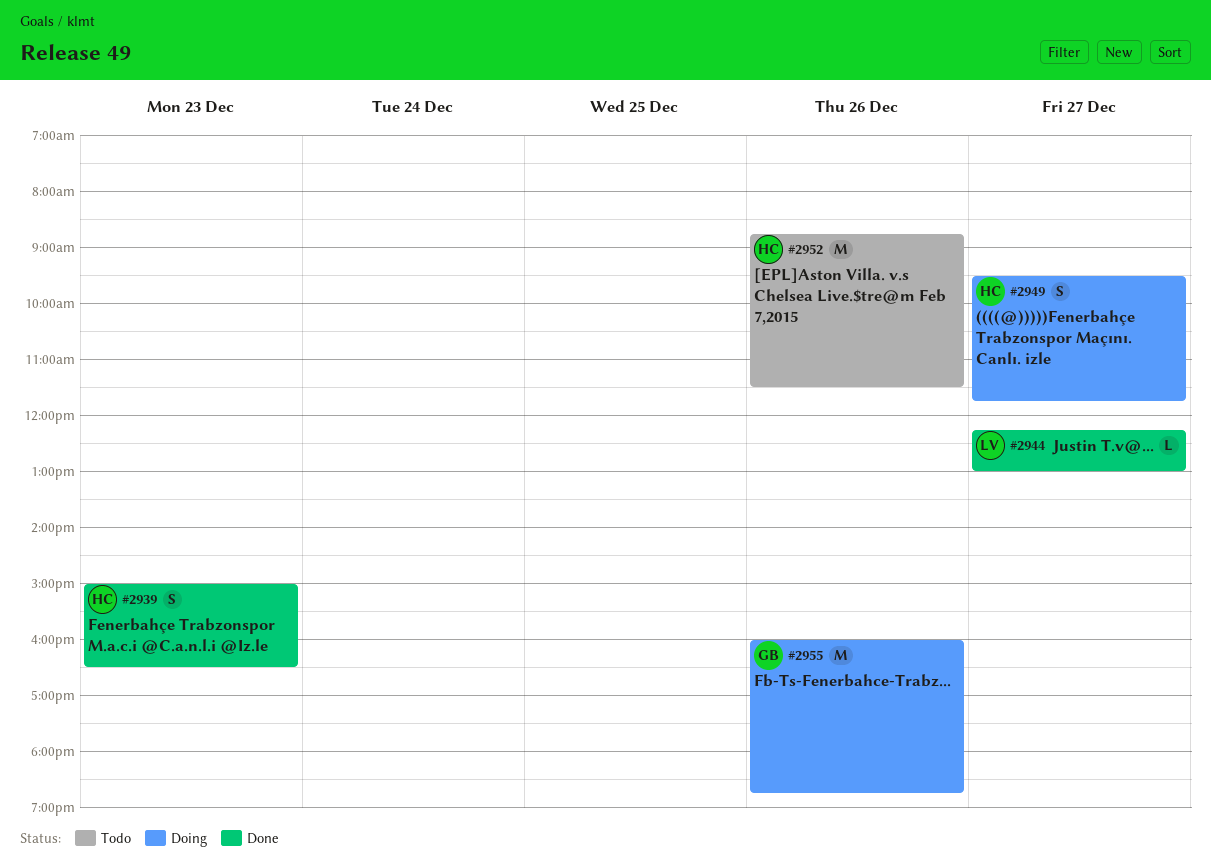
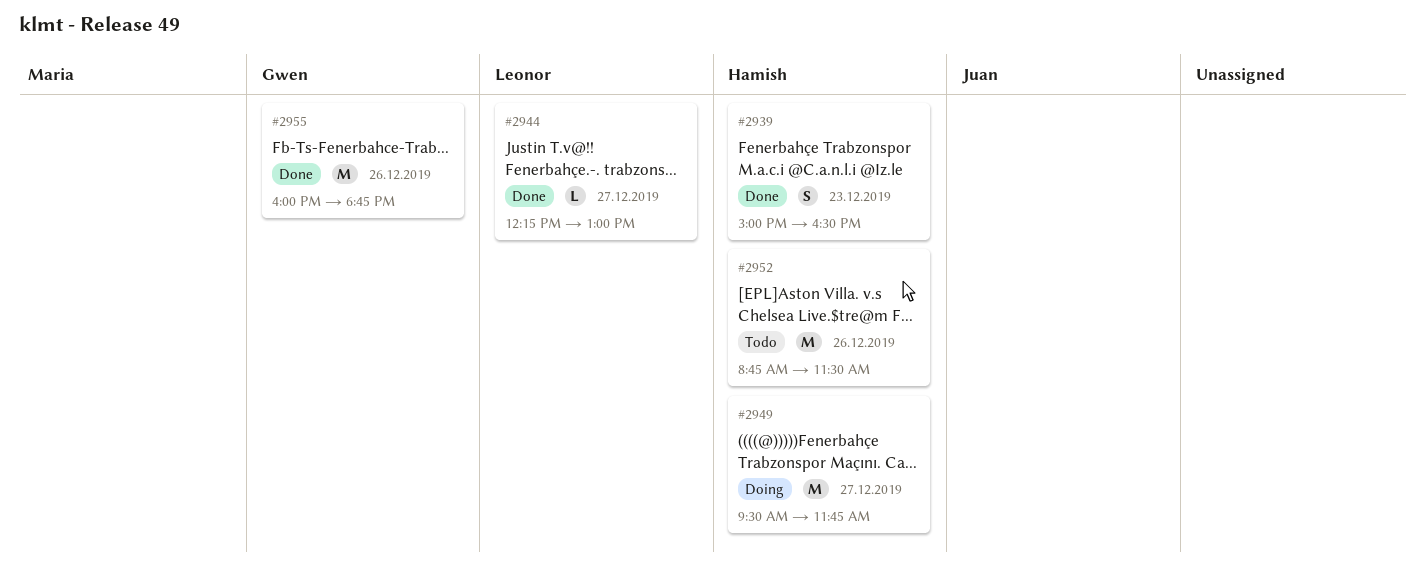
#2949, estimate: S -> M
#2955, status: Doing -> Done

